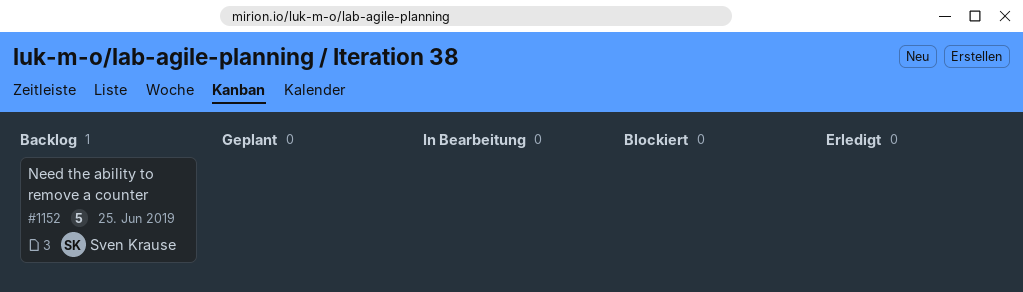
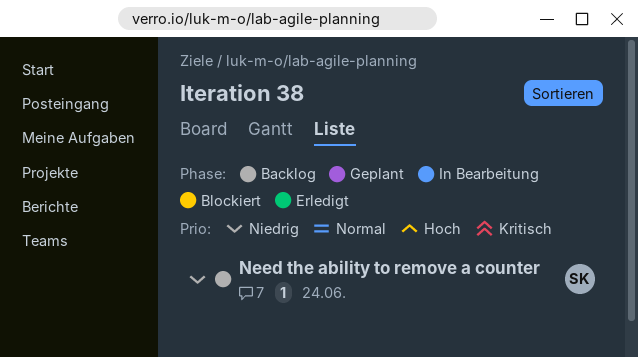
Need the ability to remove a counter, estimate: 5 -> 1
Need the ability to remove a counter, due: Jun 25 -> Jun 24

